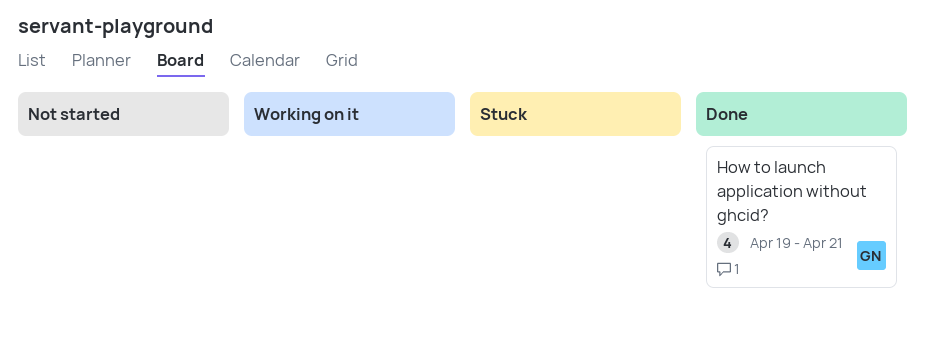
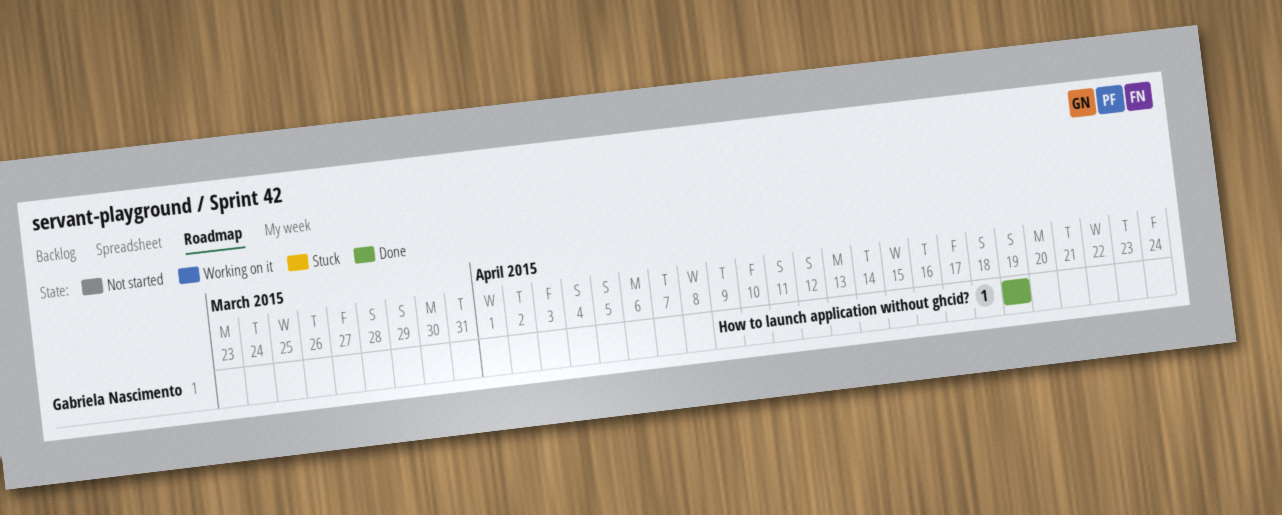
How to launch application without ghcid?, estimate: 4 -> 1
How to launch application without ghcid?, due: Apr 21 -> Apr 19

